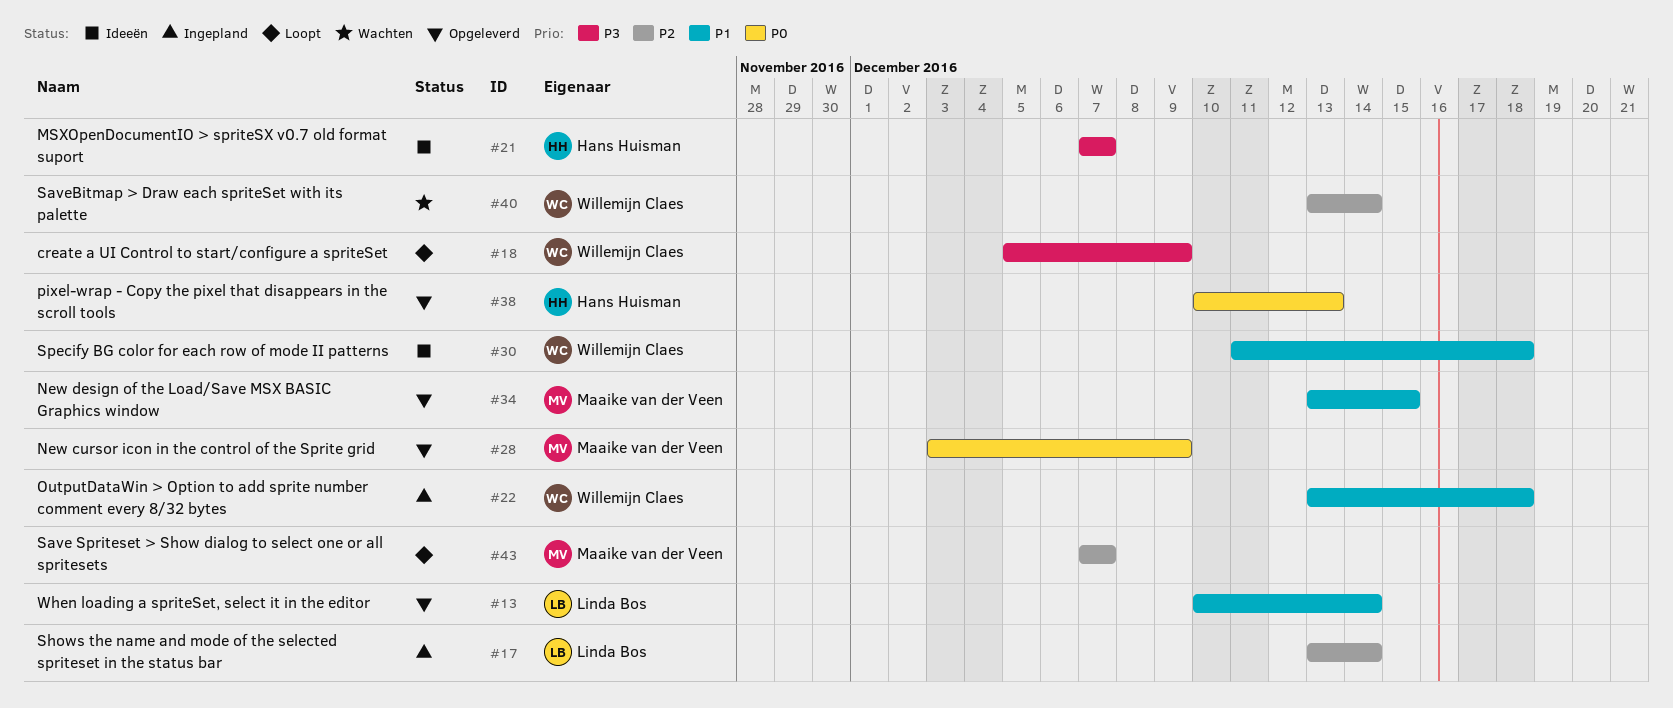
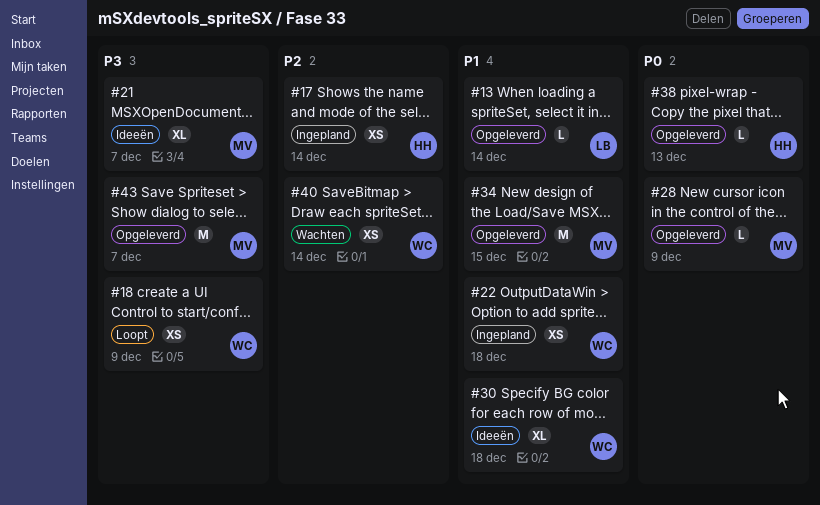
#17, owner: Linda Bos -> Hans Huisman
#21, owner: Hans Huisman -> Maaike van der Veen
#43, status: Loopt -> Opgeleverd
#43, priority: P2 -> P3

